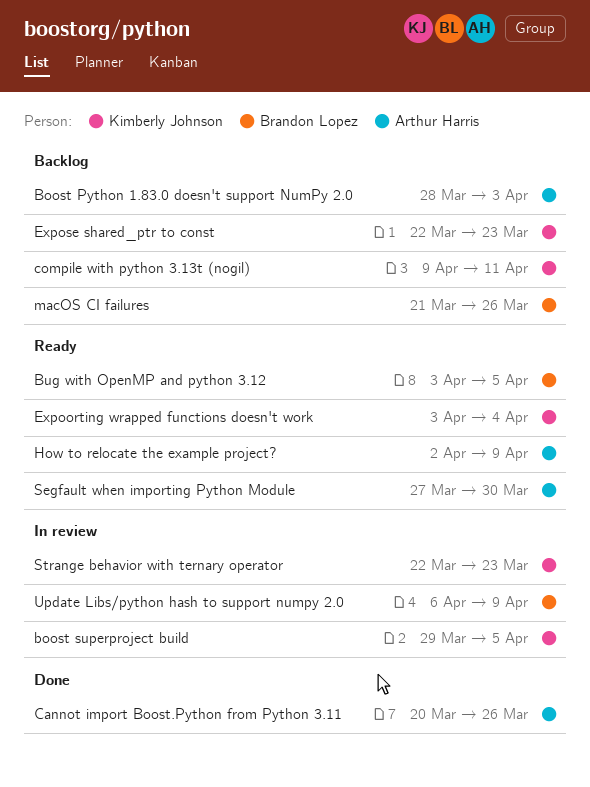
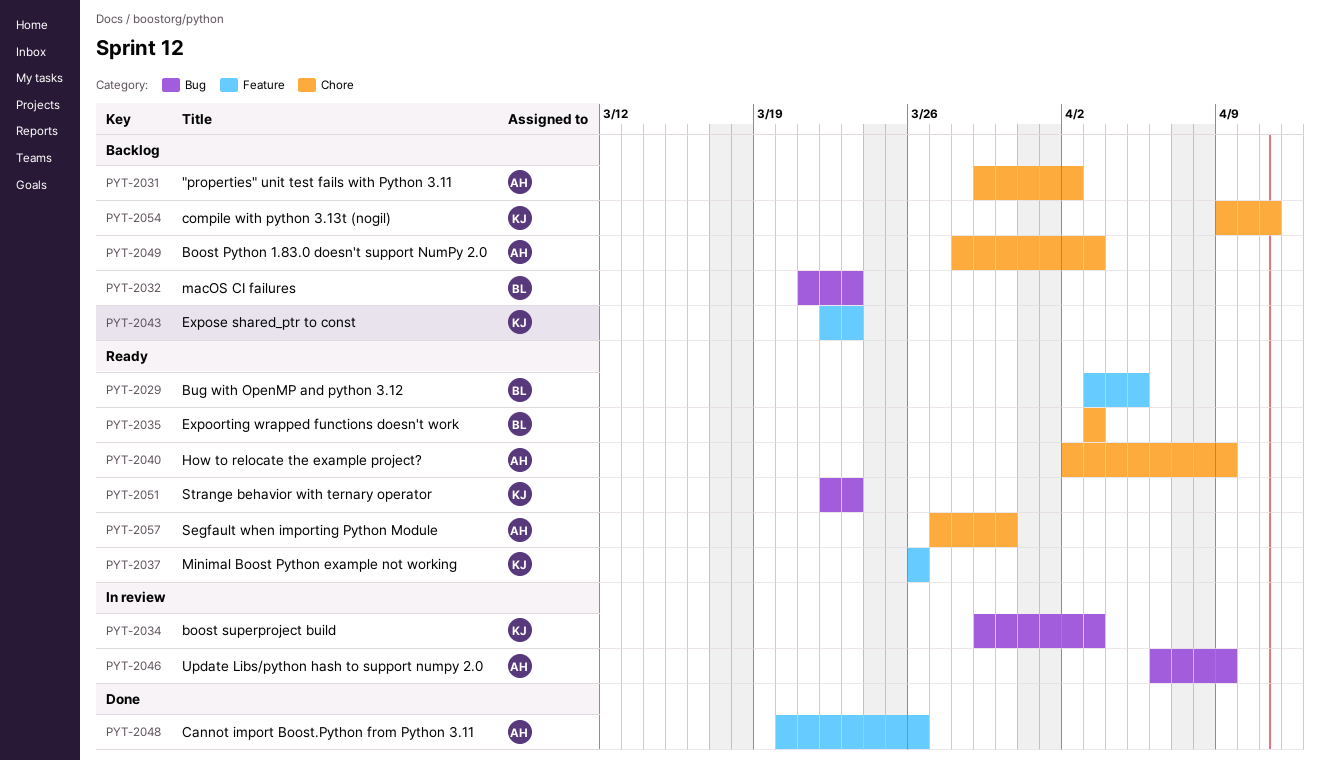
"properties" unit test fails with Python 3.11: none -> present
boost superproject build, due: Apr 5 -> Apr 3
Expoorting wrapped functions doesn't work, owner: Kimberly Johnson -> Brandon Lopez
Expoorting wrapped functions doesn't work, due: Apr 4 -> Apr 3
macOS CI failures, due: Mar 26 -> Mar 23
Minimal Boost Python example not working: none -> present
Strange behavior with ternary operator, status: In review -> Ready
Update Libs/python hash to support numpy 2.0, owner: Brandon Lopez -> Arthur Harris

